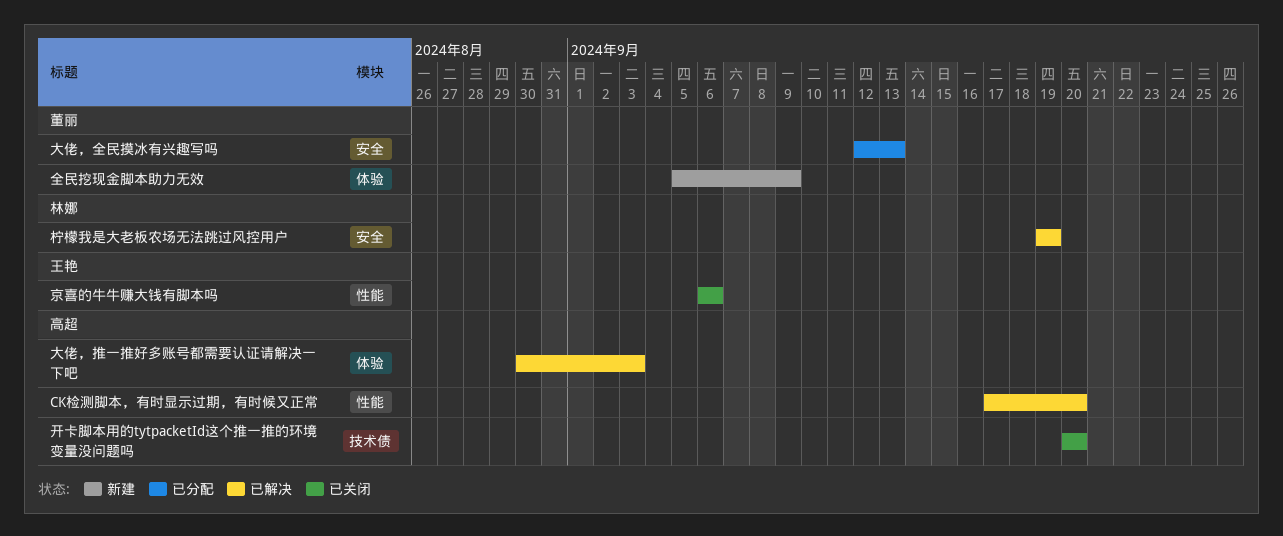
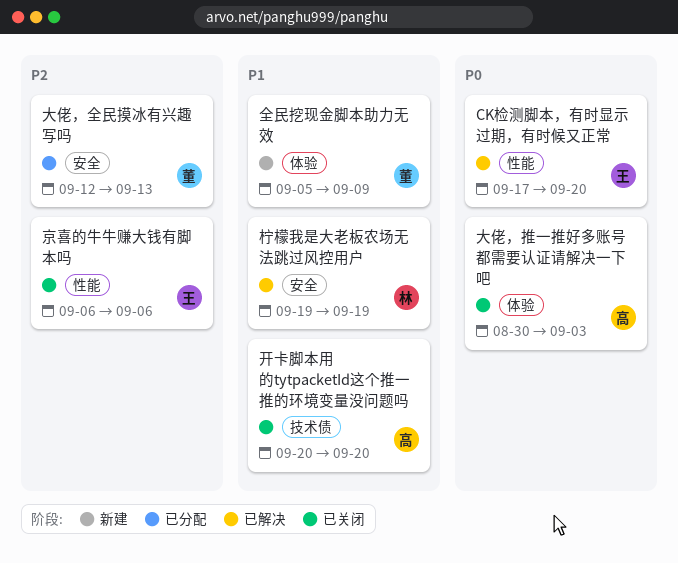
CK检测脚本，有时显示过期，有时候又正常, owner: 高超 -> 王艳
大佬，推一推好多账号都需要认证请解决一下吧, status: 已解决 -> 已关闭

